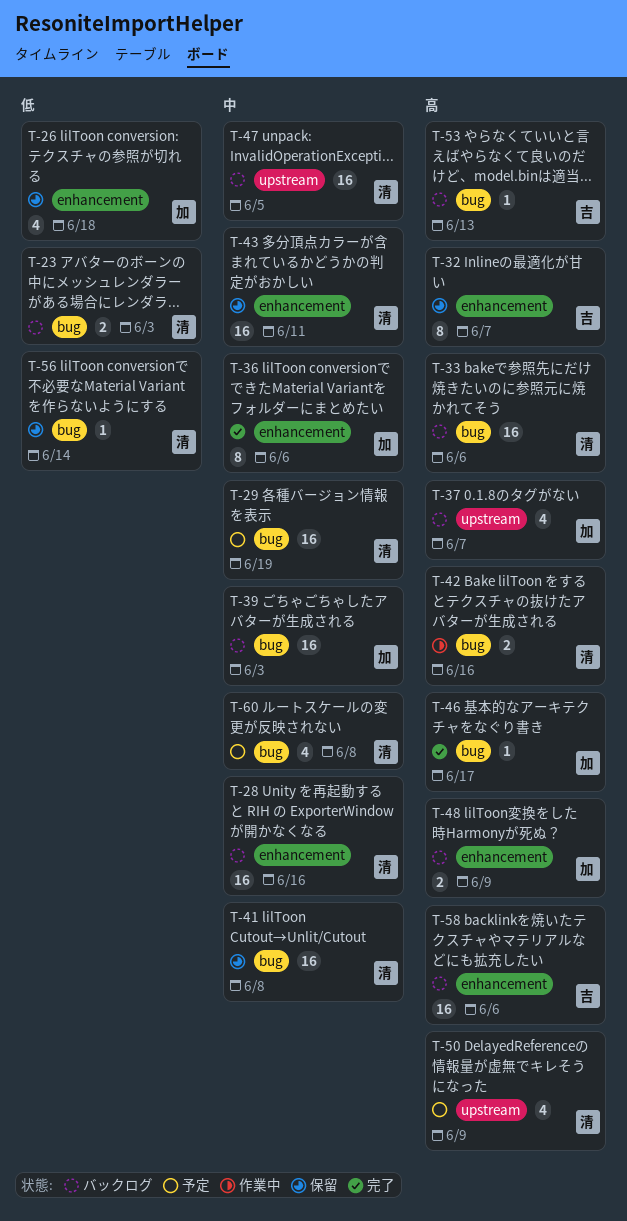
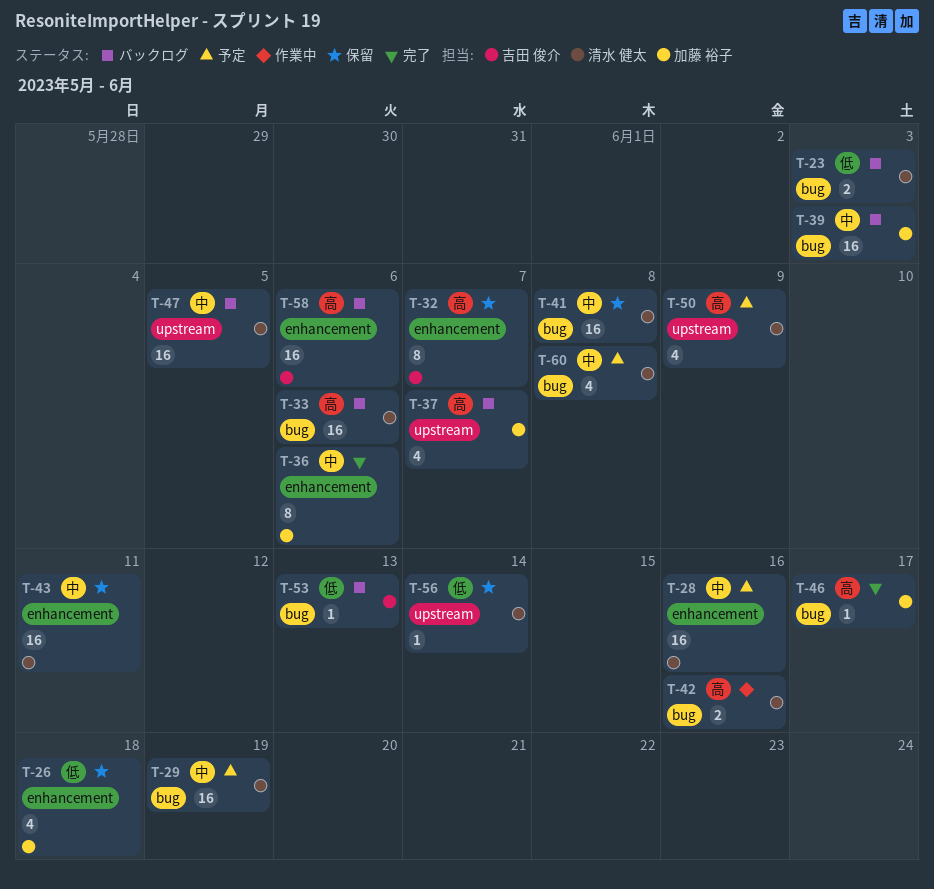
T-28, status: バックログ -> 予定
T-48: present -> none
T-53, priority: 高 -> 低
T-56, label: bug -> upstream

